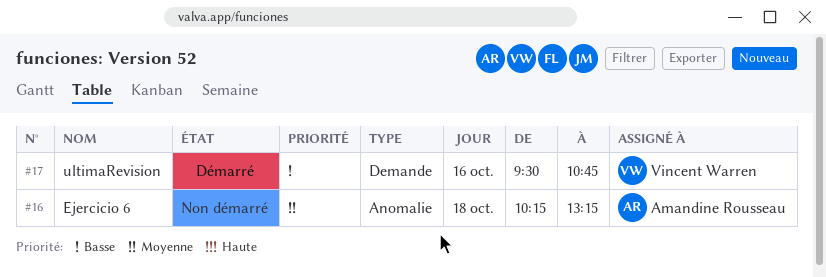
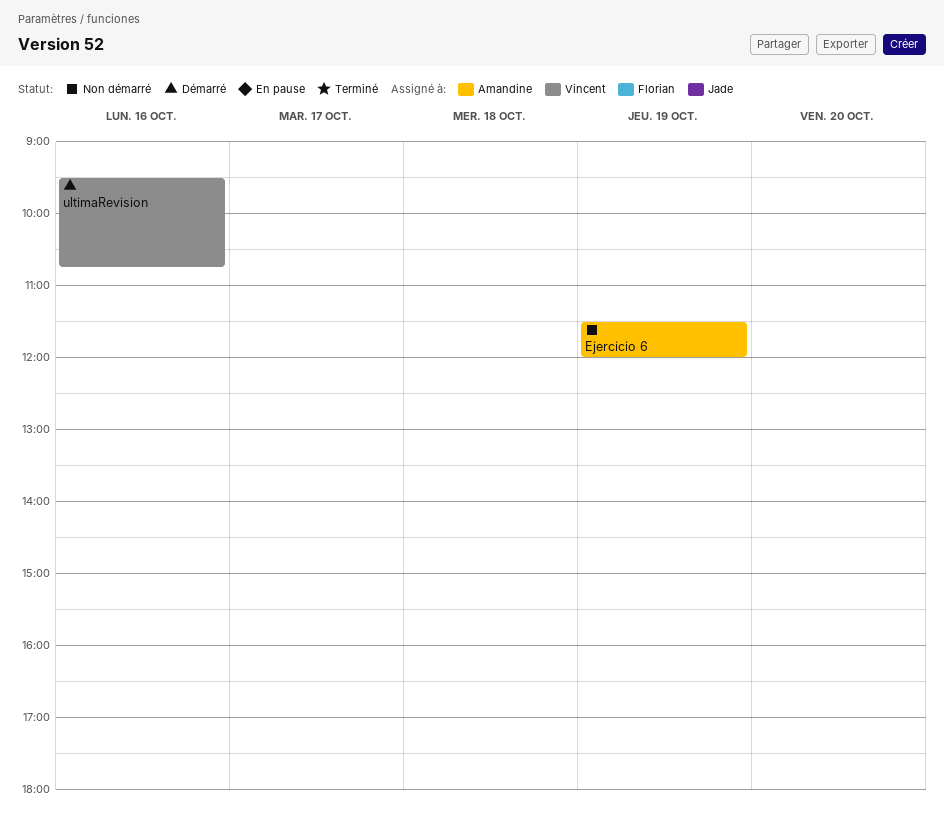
Ejercicio 6, day: Oct 18 -> Oct 19
Ejercicio 6, begins: 10:15 -> 11:30
Ejercicio 6, ends: 13:15 -> 12:00

